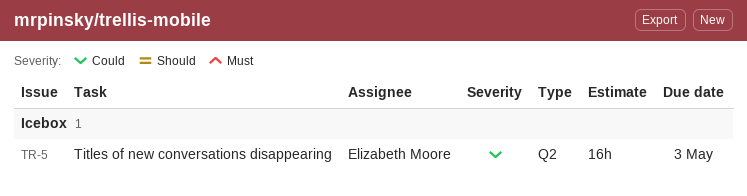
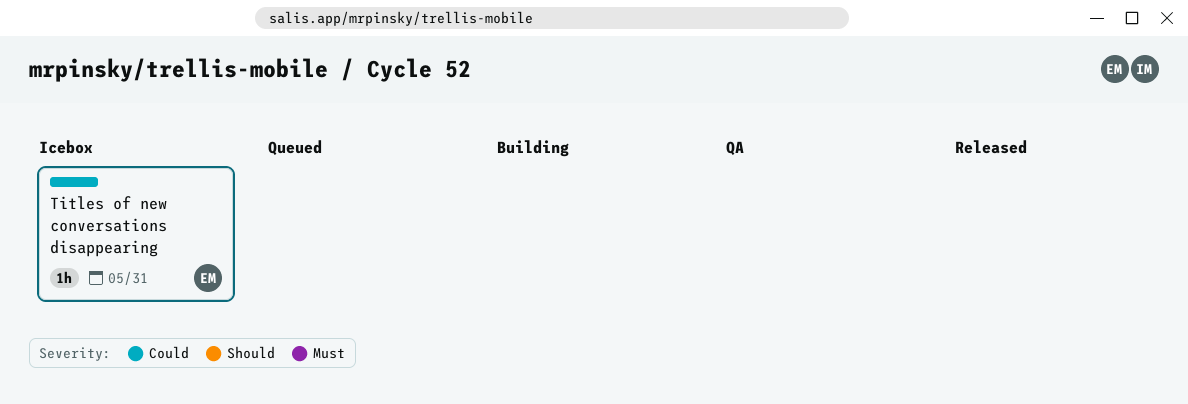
Titles of new conversations disappearing, estimate: 16h -> 1h
Titles of new conversations disappearing, due: May 3 -> May 31

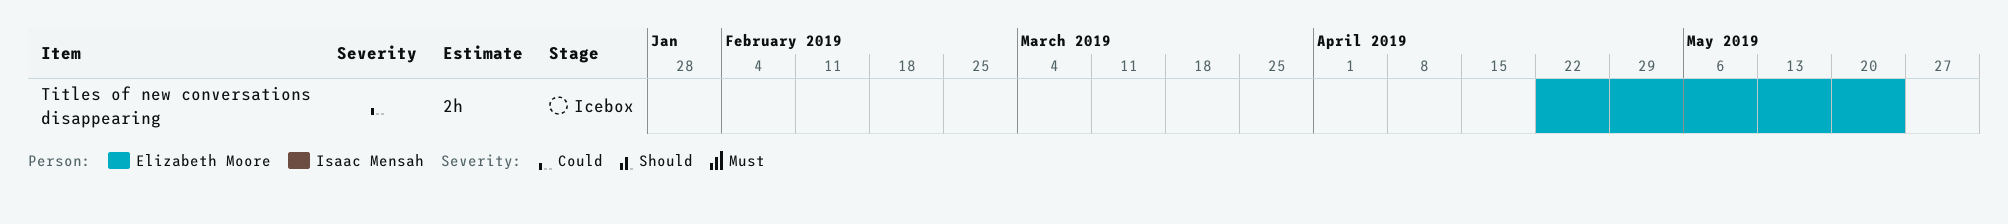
Titles of new conversations disappearing, estimate: 1h -> 2h
Titles of new conversations disappearing, due: May 31 -> May 24

